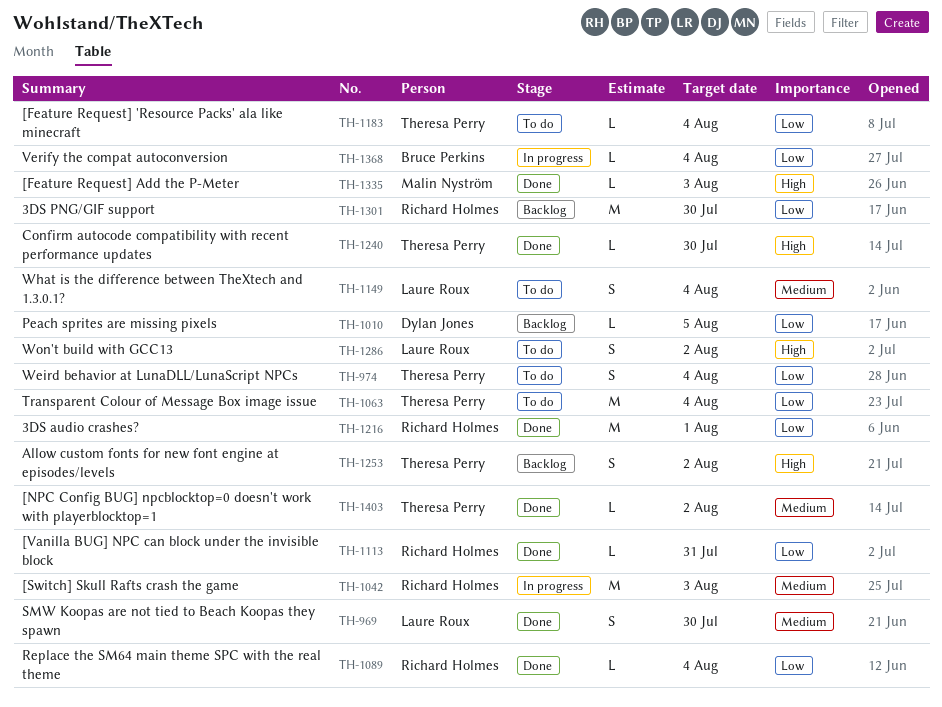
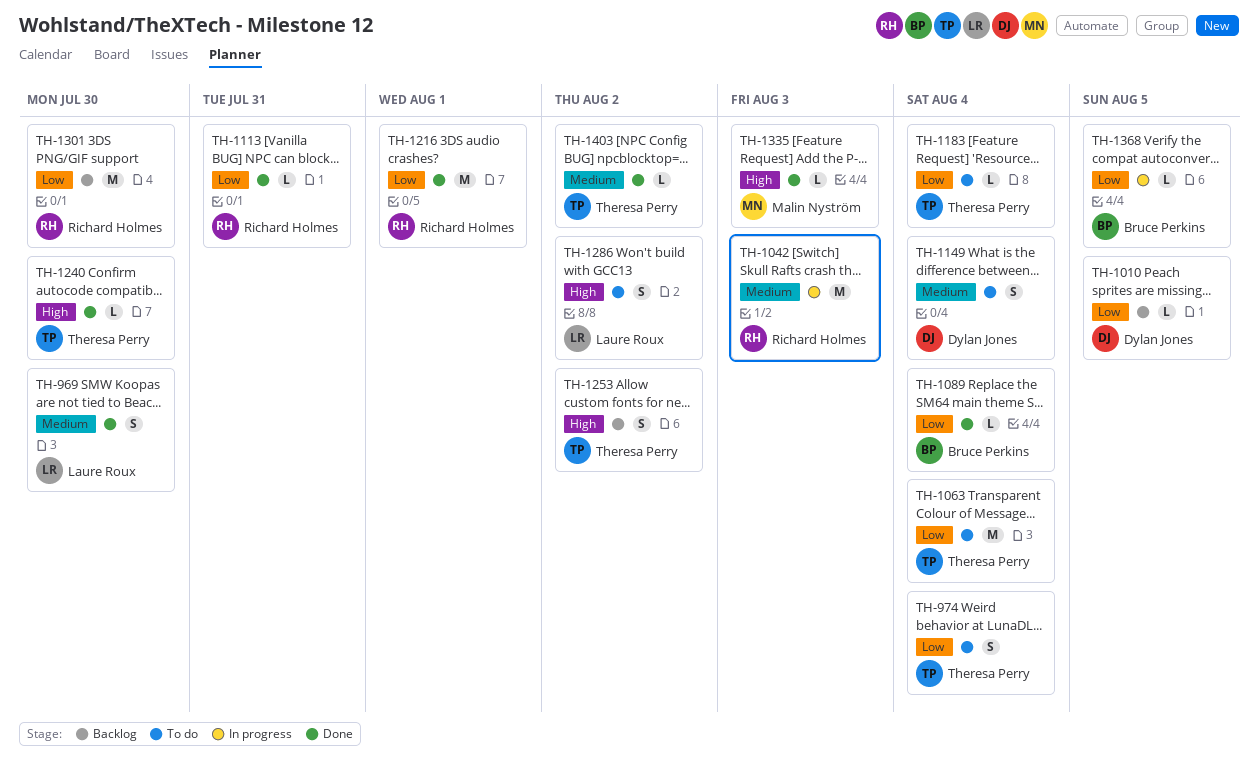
TH-1089, owner: Richard Holmes -> Bruce Perkins
TH-1149, owner: Laure Roux -> Dylan Jones
TH-1368, due: Aug 4 -> Aug 5

